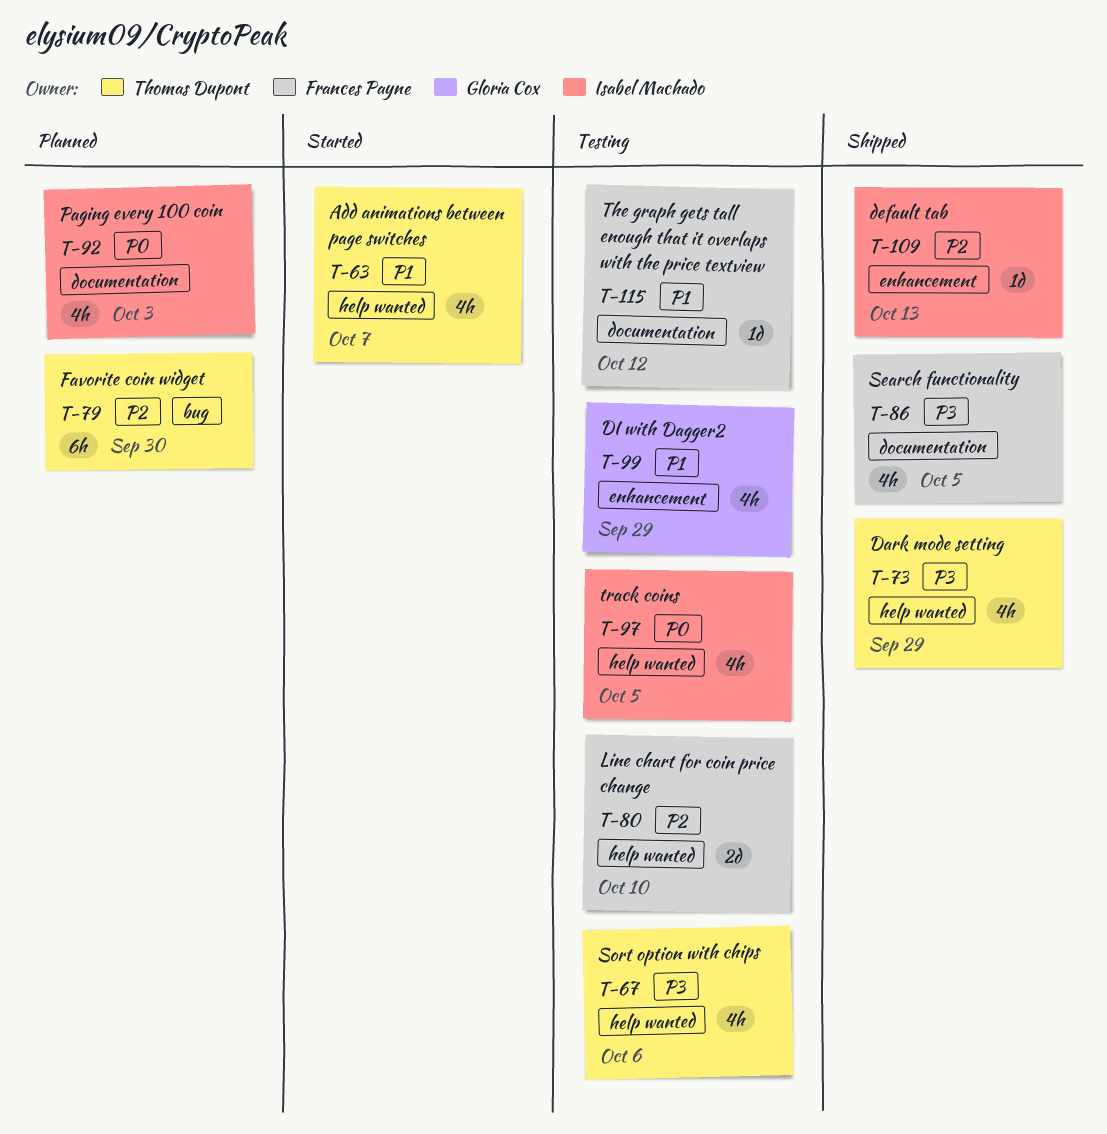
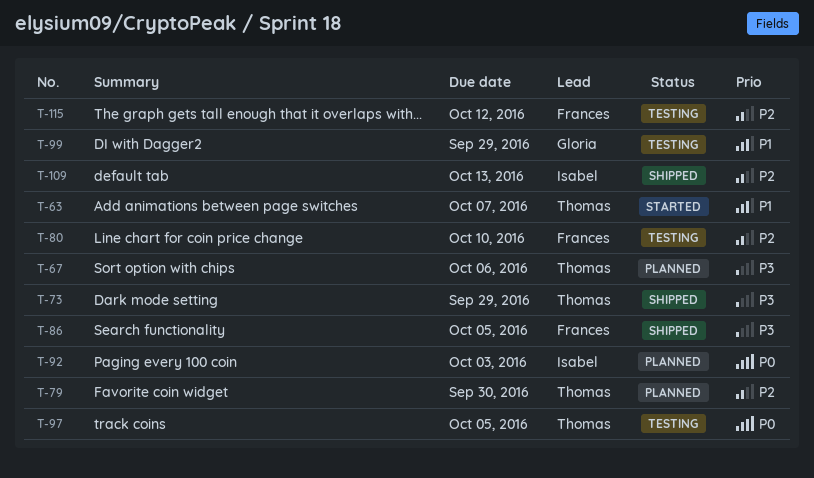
T-67, status: Testing -> Planned
T-97, owner: Isabel Machado -> Thomas Dupont
T-115, priority: P1 -> P2

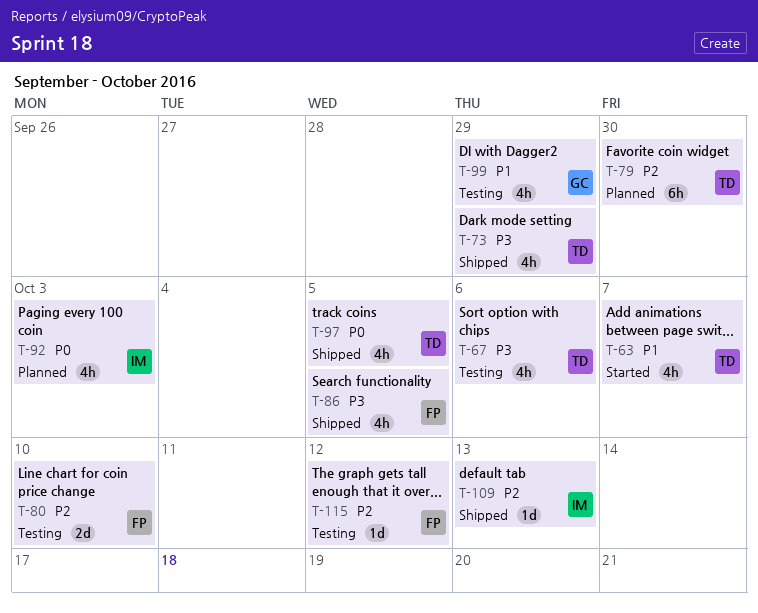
T-67, status: Planned -> Testing
T-97, status: Testing -> Shipped

